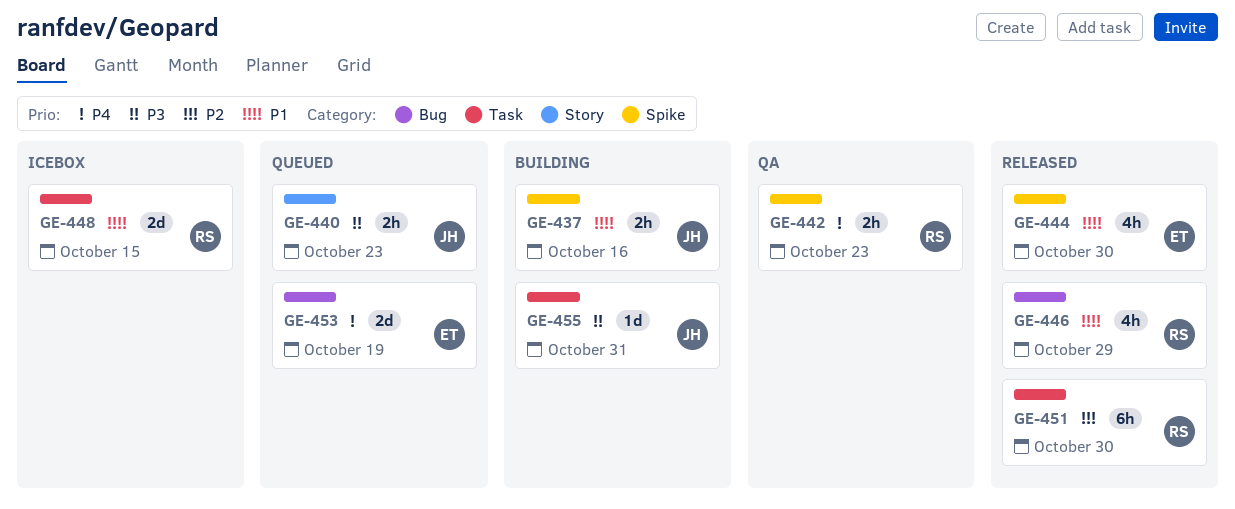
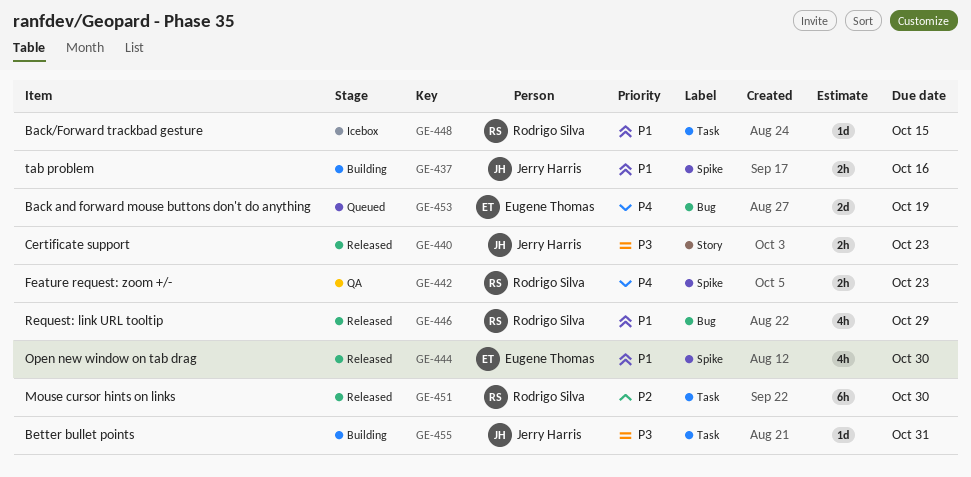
GE-440, status: Queued -> Released
GE-448, estimate: 2d -> 1d

